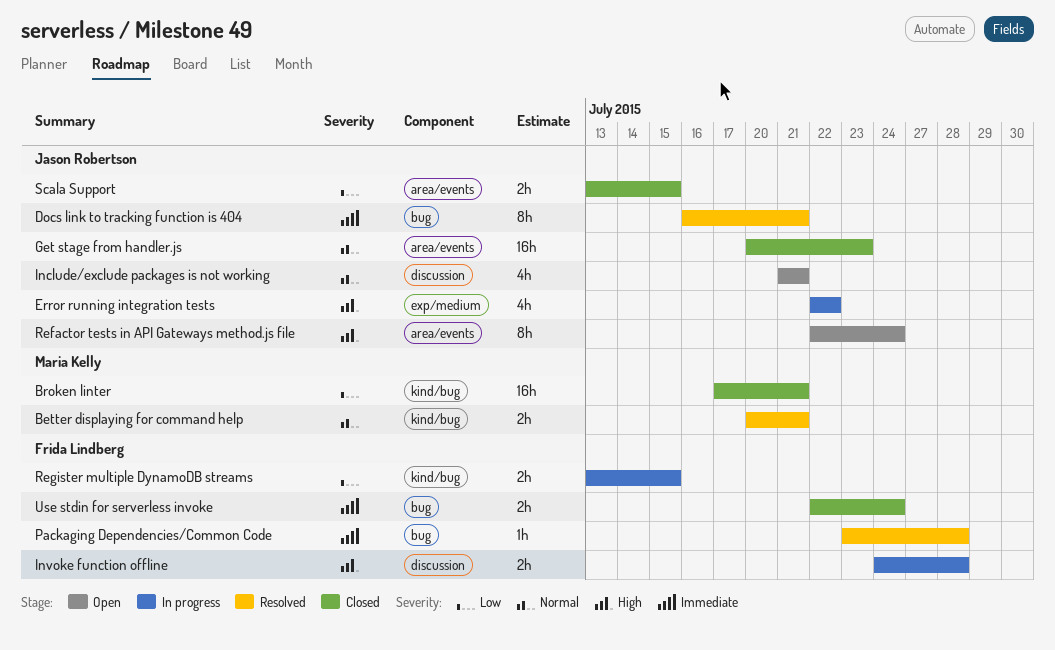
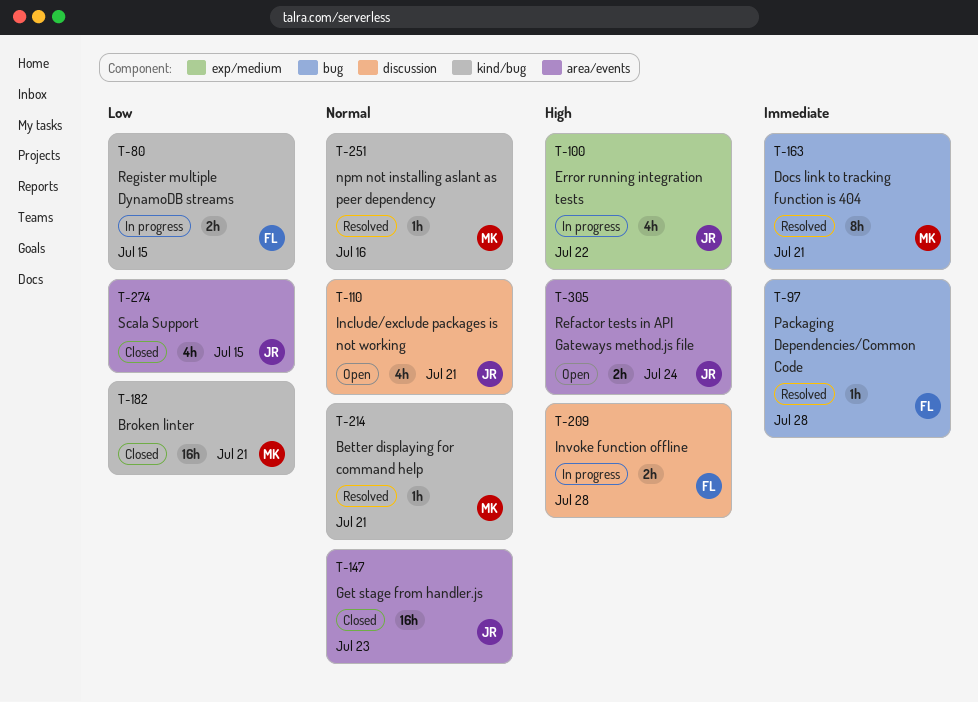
Better displaying for command help, estimate: 2h -> 1h
Docs link to tracking function is 404, owner: Jason Robertson -> Maria Kelly
npm not installing aslant as peer dependency: none -> present
Refactor tests in API Gateways method.js file, estimate: 8h -> 2h
Scala Support, estimate: 2h -> 4h
Use stdin for serverless invoke: present -> none

